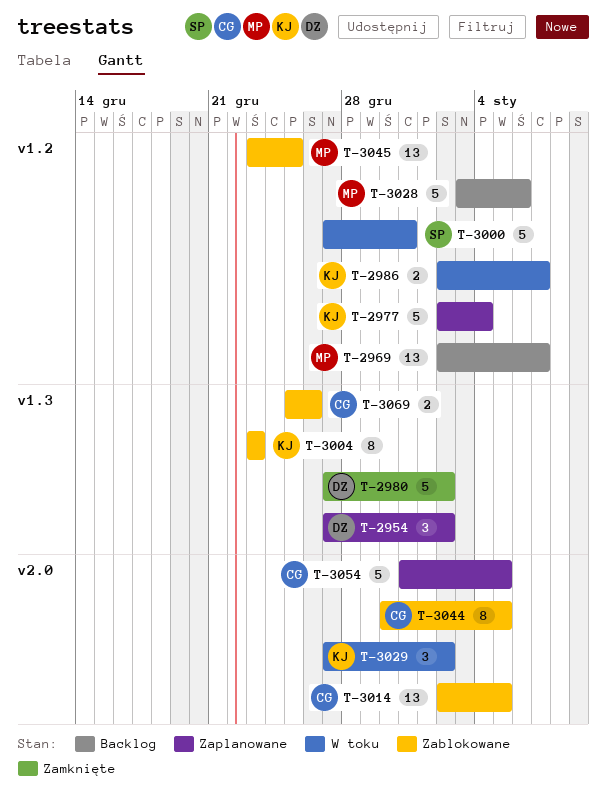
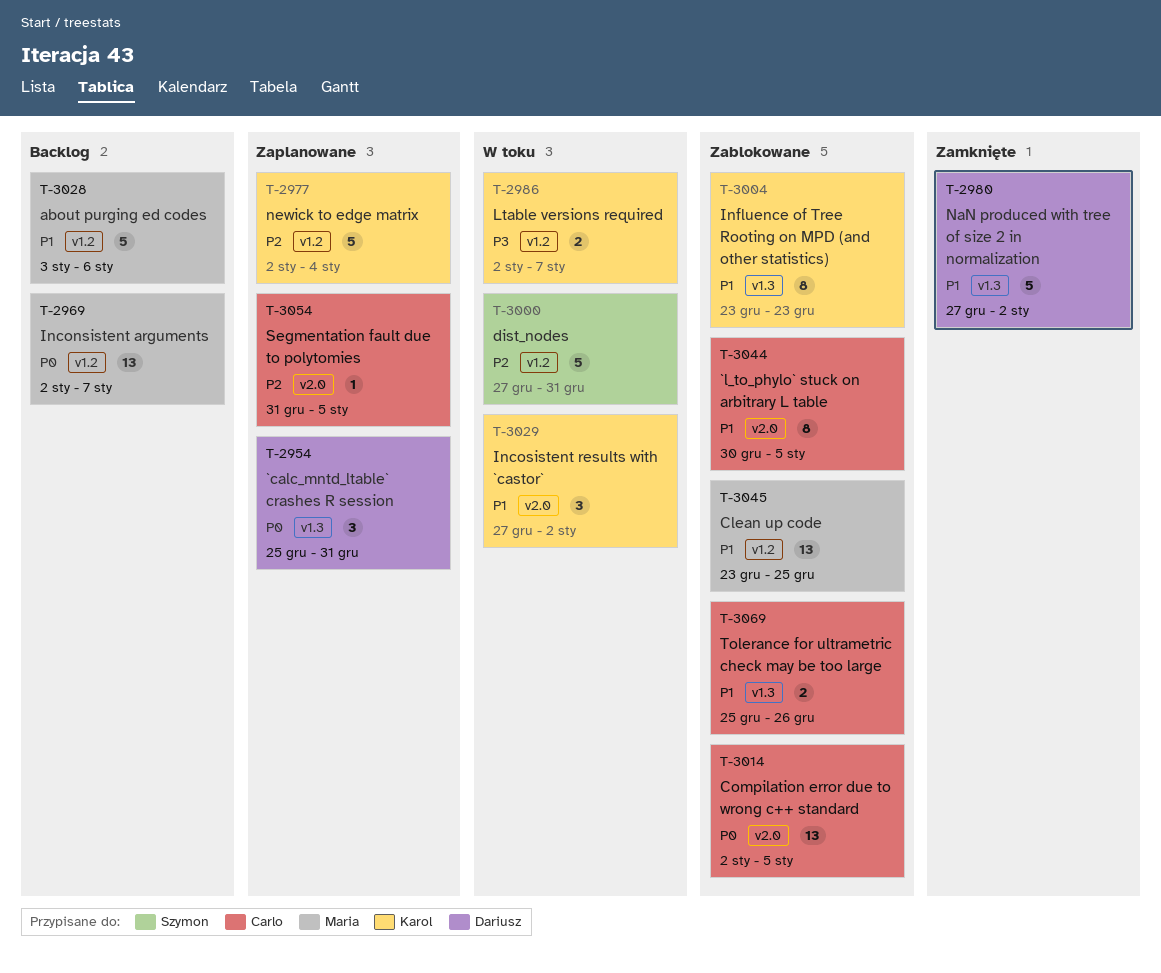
T-2954, start: Dec 27 -> Dec 25
T-2954, due: Jan 2 -> Dec 31
T-3054, estimate: 5 -> 1

